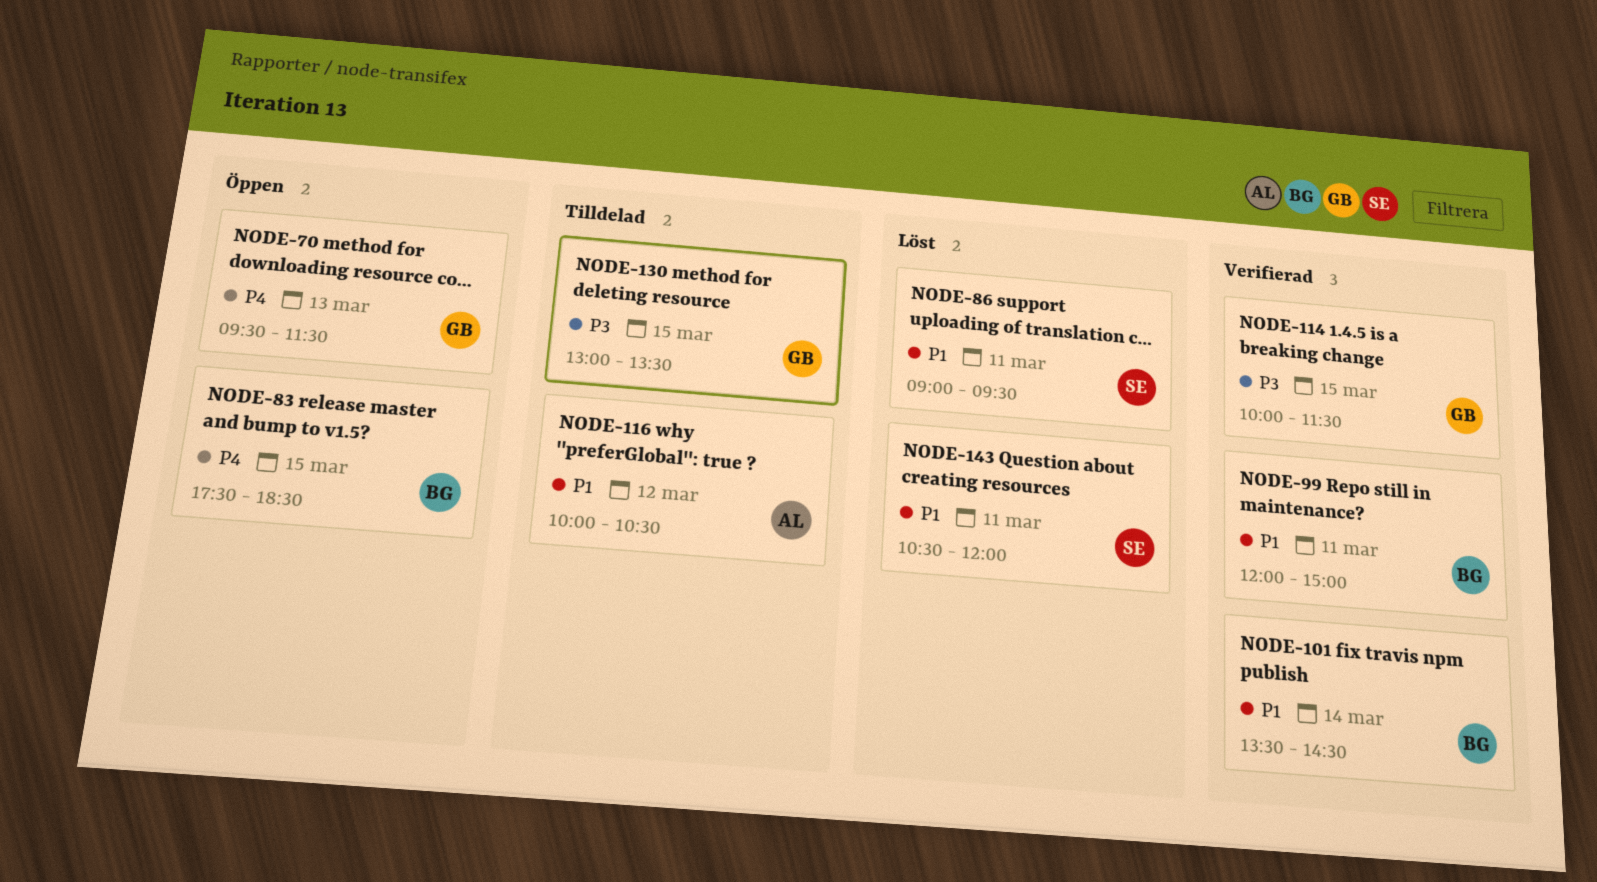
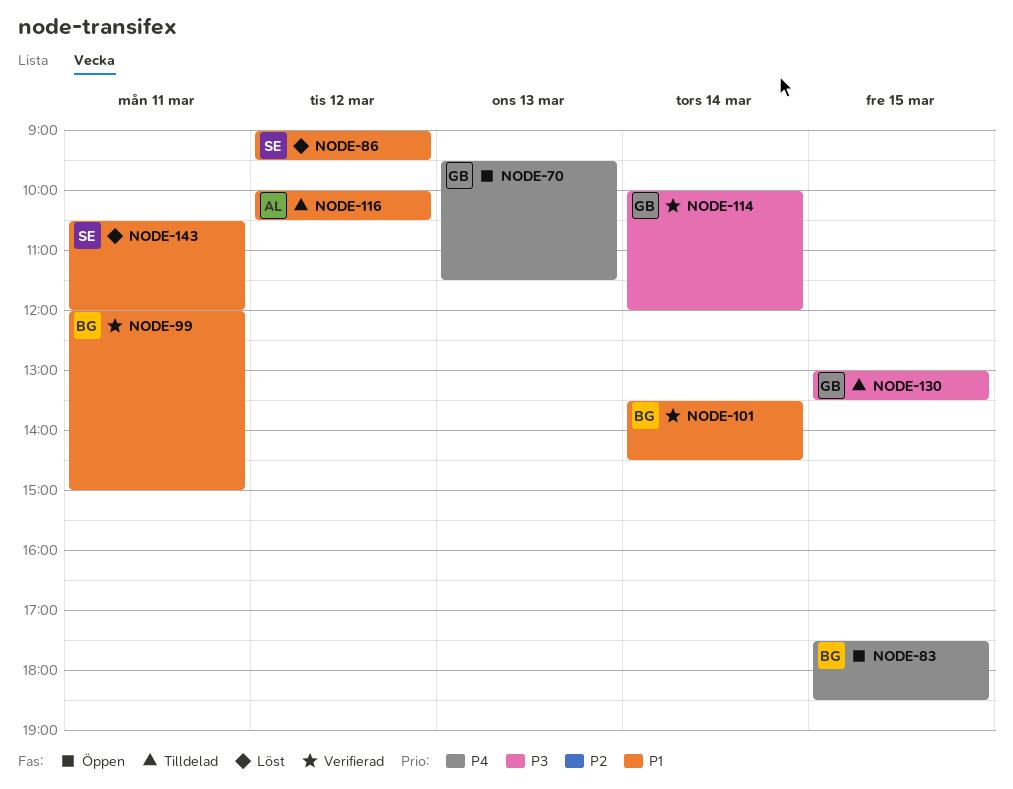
NODE-86, day: Mar 11 -> Mar 12
NODE-114, day: Mar 15 -> Mar 14
NODE-114, ends: 11:30 -> 12:00

